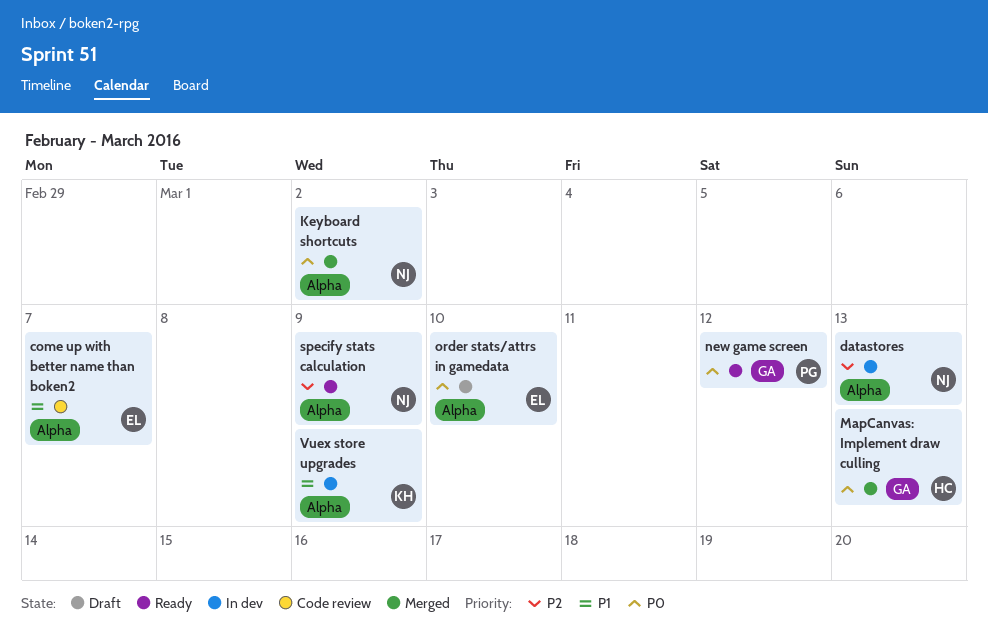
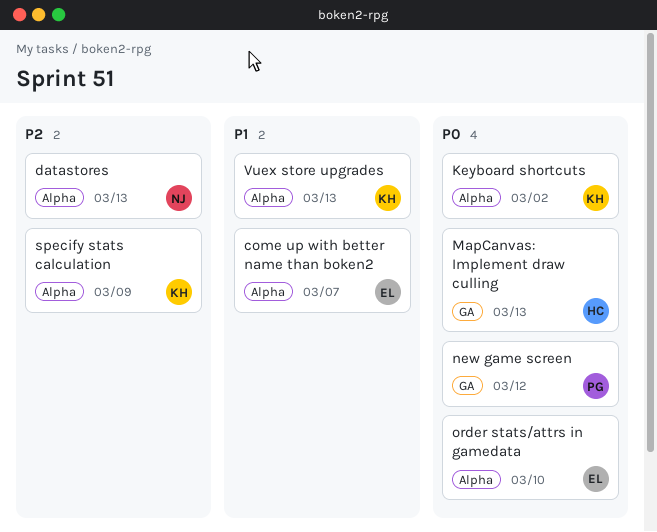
Keyboard shortcuts, owner: NJ -> KH
specify stats calculation, owner: NJ -> KH
Vuex store upgrades, due: Mar 9 -> Mar 13

